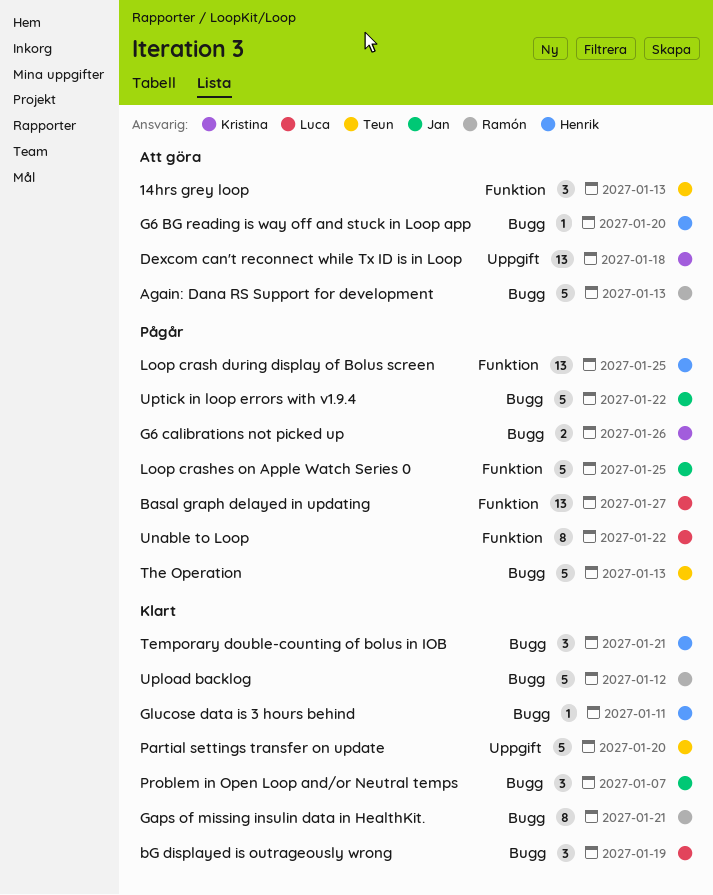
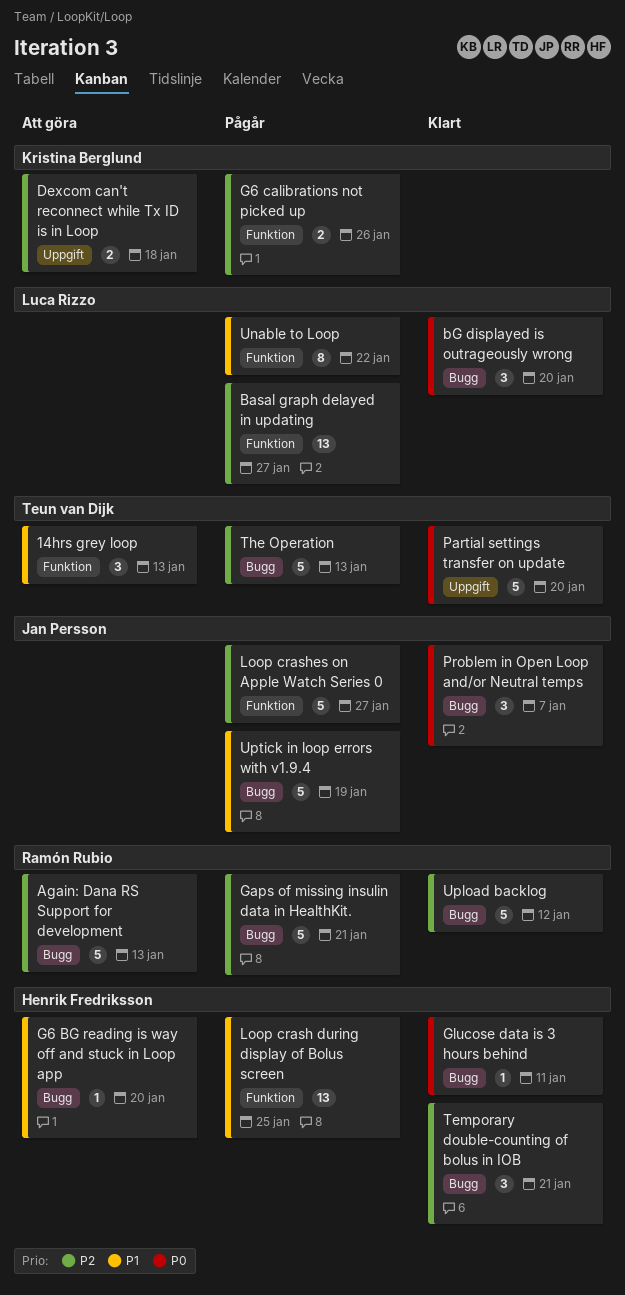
bG displayed is outrageously wrong, due: Jan 19 -> Jan 20
Dexcom can't reconnect while Tx ID is in Loop, estimate: 13 -> 2
G6 calibrations not picked up, label: Bugg -> Funktion
Gaps of missing insulin data in HealthKit., status: Klart -> Pågår
Gaps of missing insulin data in HealthKit., estimate: 8 -> 5
Loop crashes on Apple Watch Series 0, due: Jan 25 -> Jan 27
Uptick in loop errors with v1.9.4, due: Jan 22 -> Jan 19

